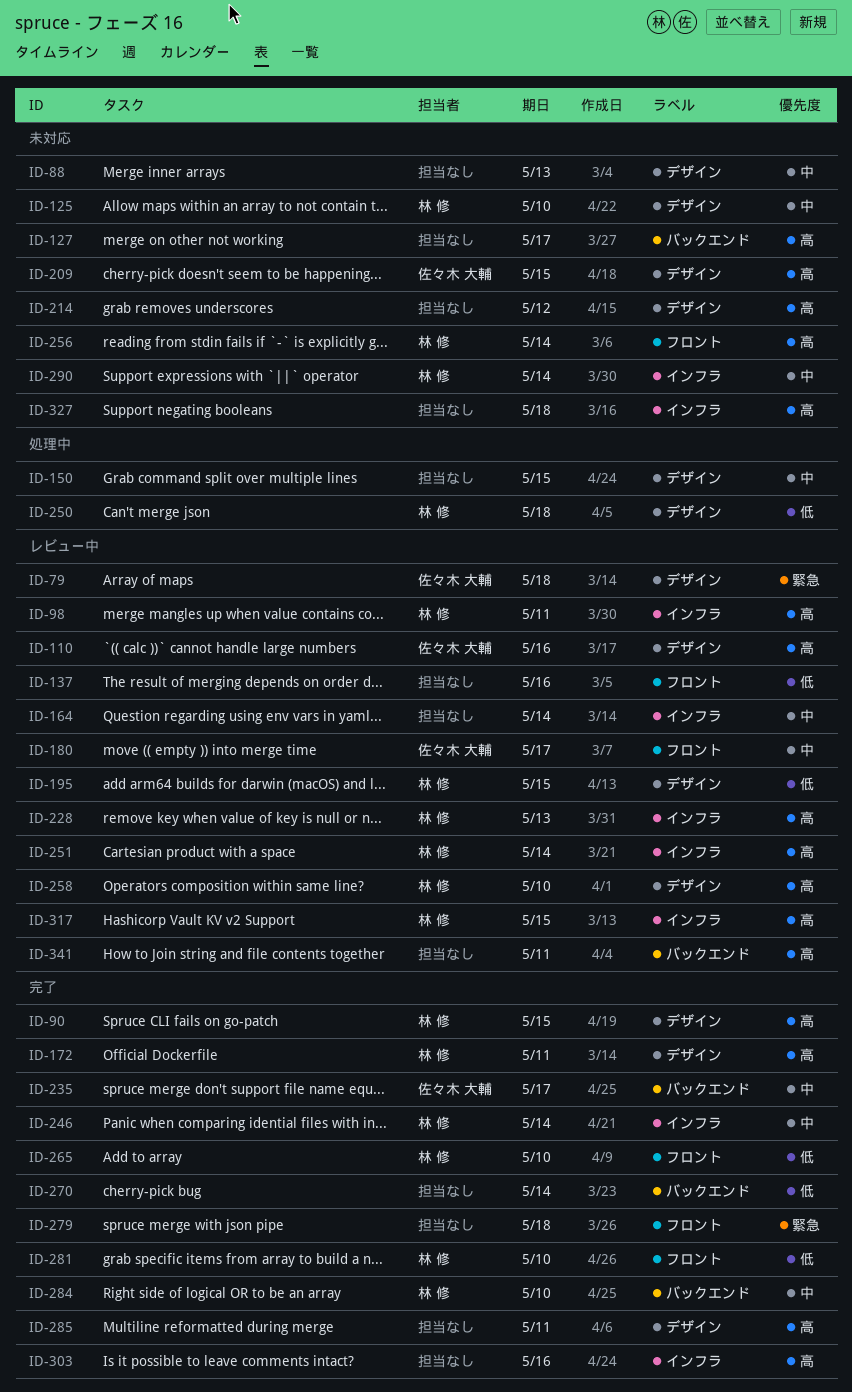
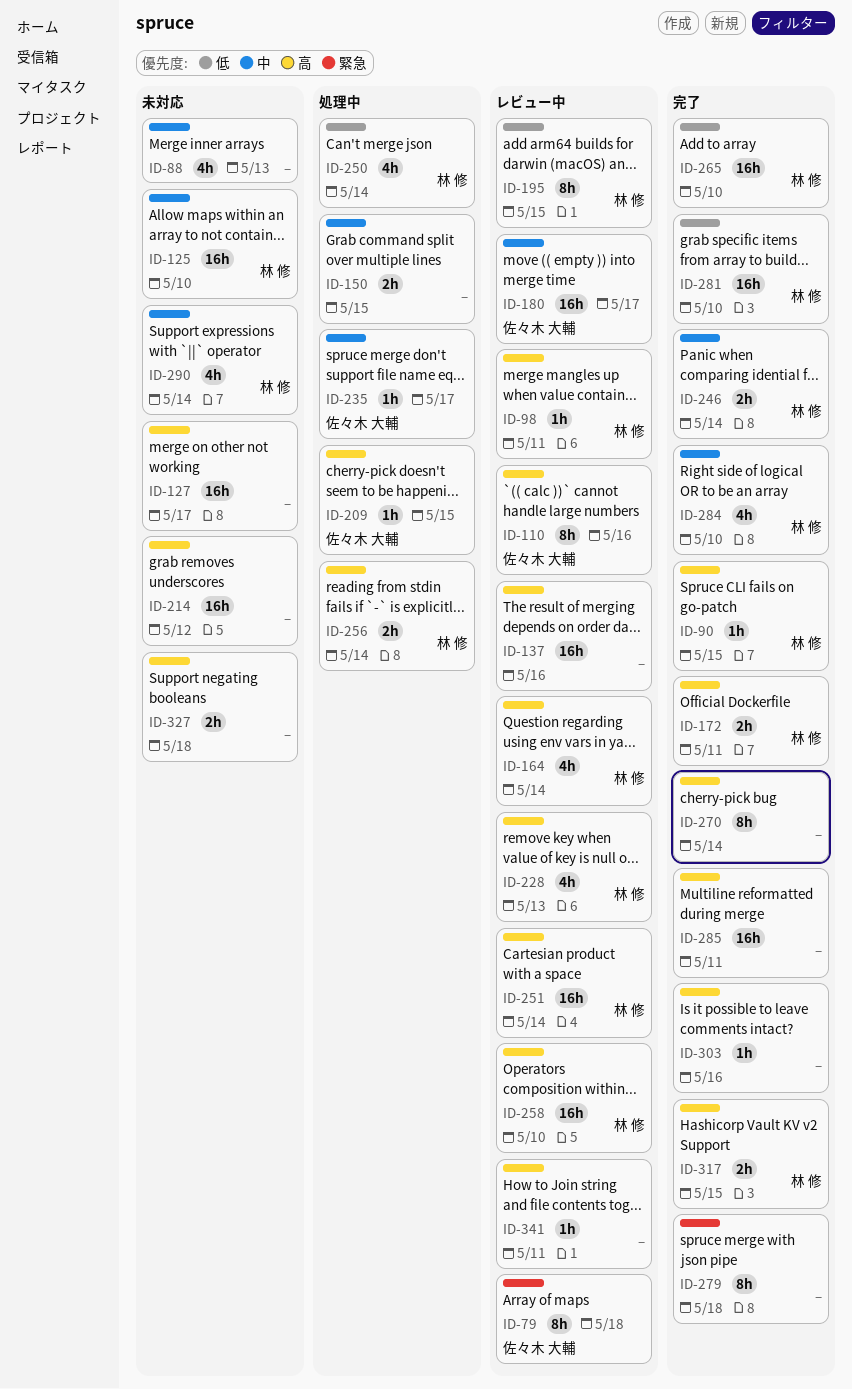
ID-137, priority: 低 -> 高
ID-164, owner: none -> 林 修
ID-164, priority: 中 -> 高
ID-209, status: 未対応 -> 処理中
ID-235, status: 完了 -> 処理中
ID-250, due: May 18 -> May 14
ID-256, status: 未対応 -> 処理中
ID-270, priority: 低 -> 高
ID-317, status: レビュー中 -> 完了

